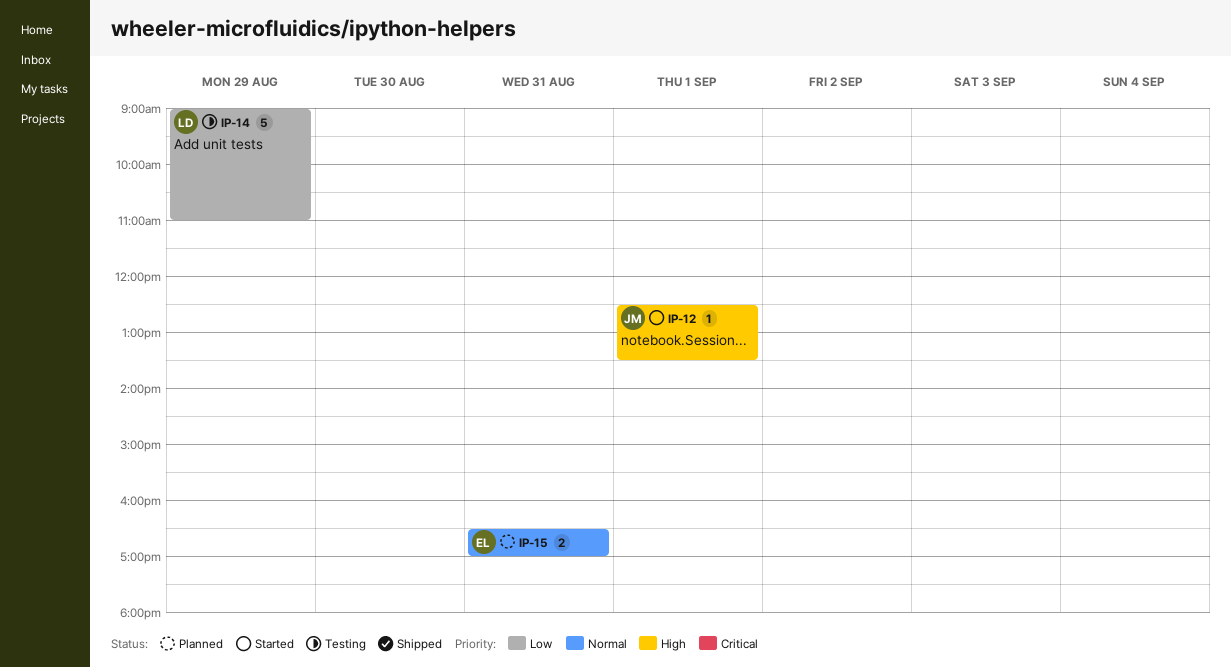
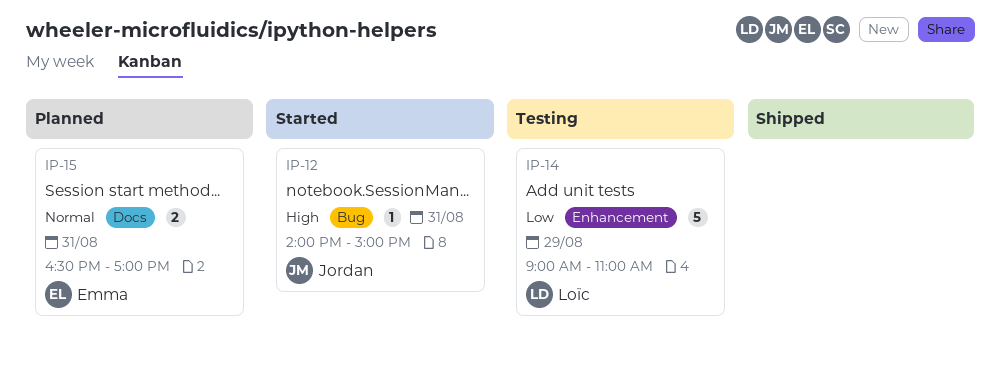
IP-12, day: Sep 1 -> Aug 31
IP-12, begins: 12:30 -> 14:00
IP-12, ends: 13:30 -> 15:00

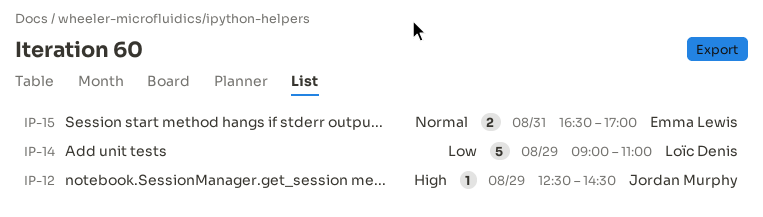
IP-12, day: Aug 31 -> Aug 29
IP-12, begins: 14:00 -> 12:30
IP-12, ends: 15:00 -> 14:30

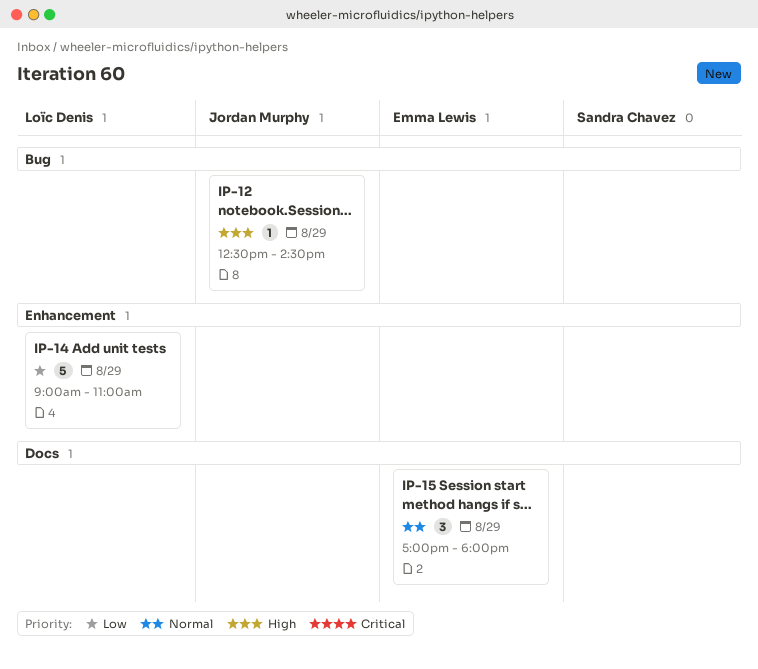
IP-15, estimate: 2 -> 3
IP-15, day: Aug 31 -> Aug 29
IP-15, begins: 16:30 -> 17:00
IP-15, ends: 17:00 -> 18:00

